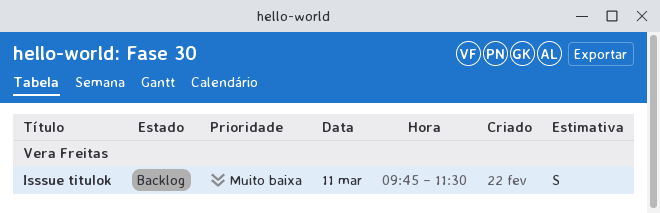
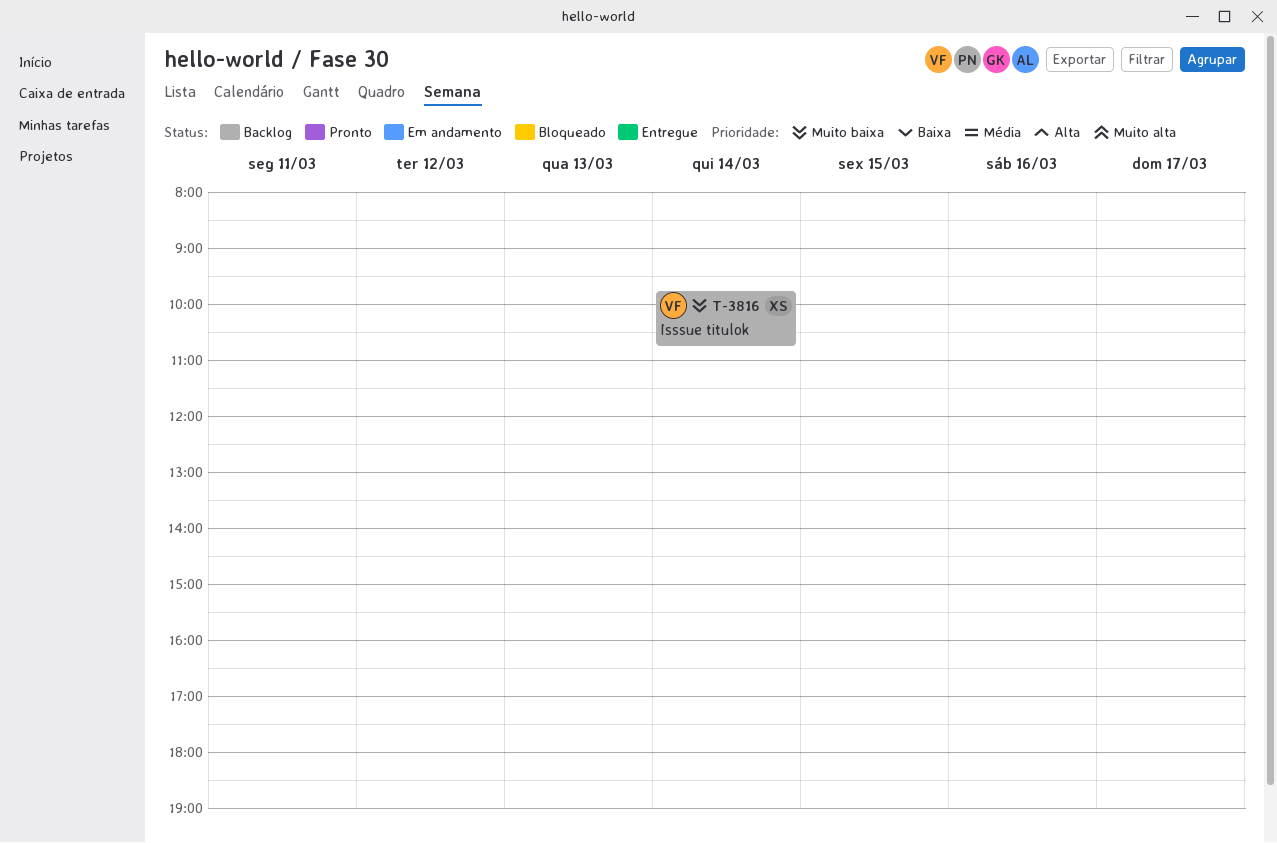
Isssue titulok, estimate: S -> XS
Isssue titulok, day: Mar 11 -> Mar 14
Isssue titulok, ends: 11:30 -> 10:45

